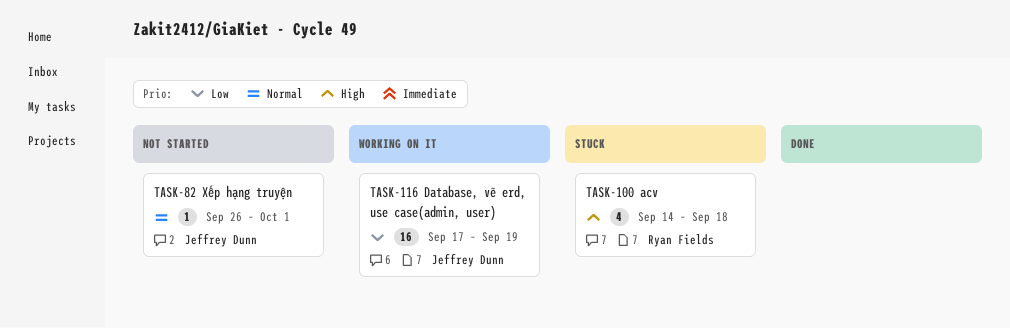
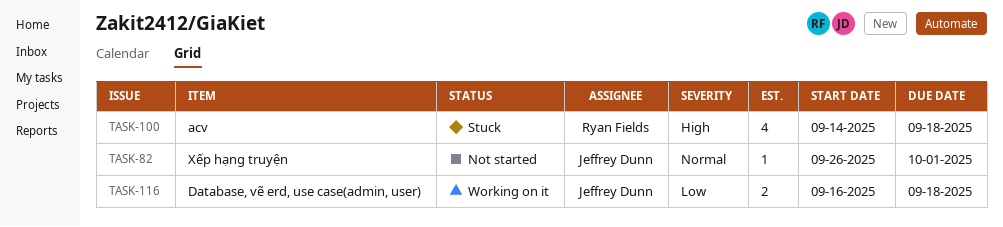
TASK-116, estimate: 16 -> 2
TASK-116, start: Sep 17 -> Sep 16
TASK-116, due: Sep 19 -> Sep 18

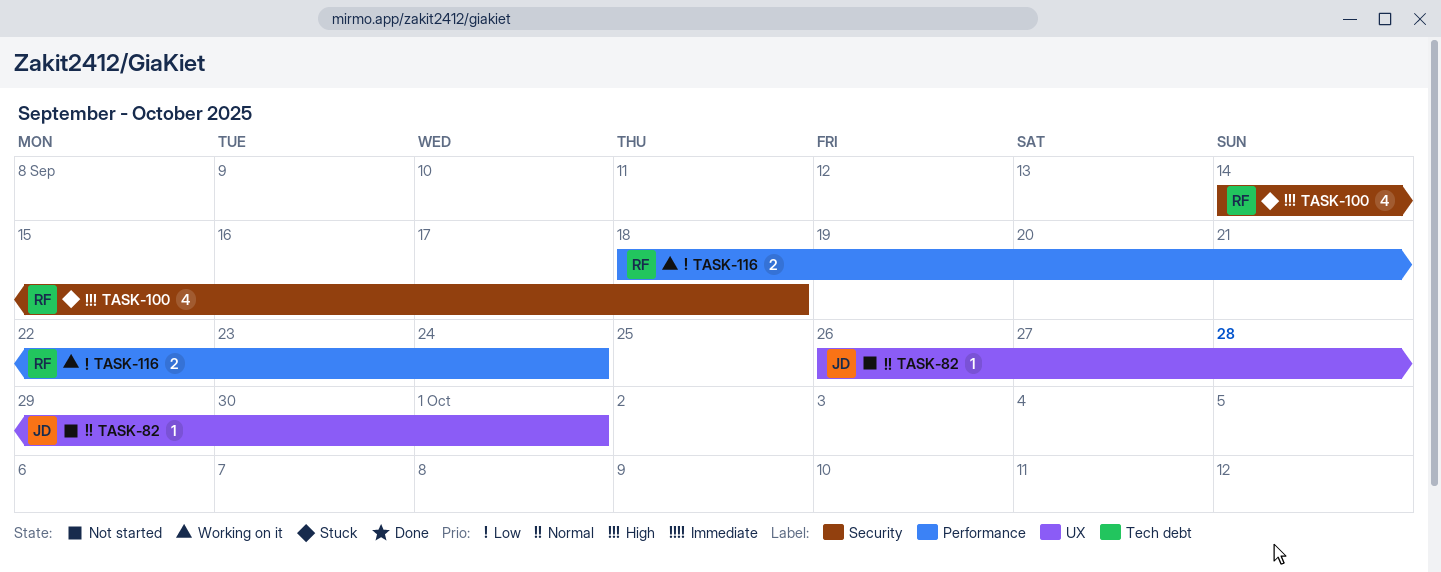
TASK-116, owner: Jeffrey Dunn -> Ryan Fields
TASK-116, start: Sep 16 -> Sep 18
TASK-116, due: Sep 18 -> Sep 24

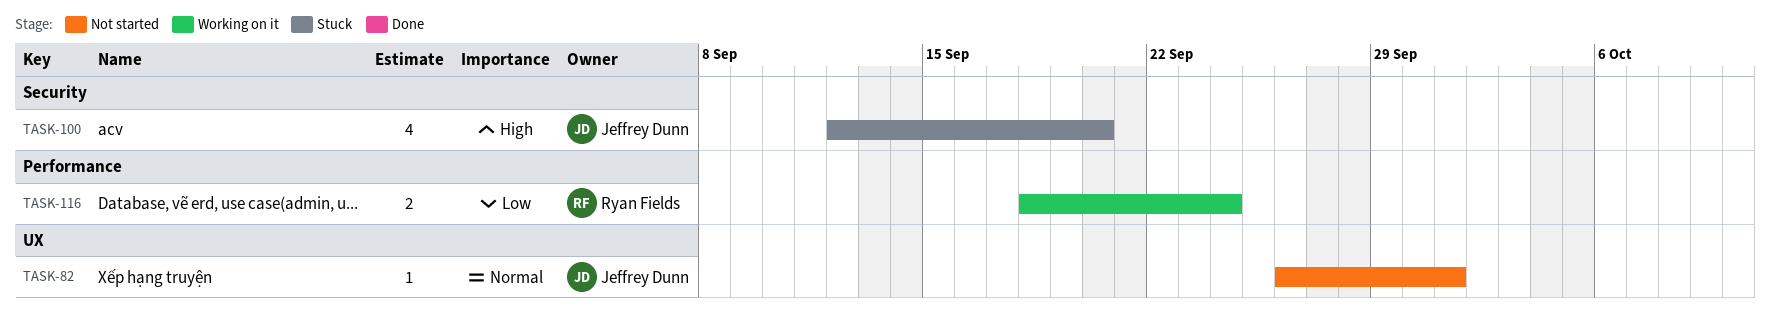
TASK-100, owner: Ryan Fields -> Jeffrey Dunn
TASK-100, start: Sep 14 -> Sep 12
TASK-100, due: Sep 18 -> Sep 20

